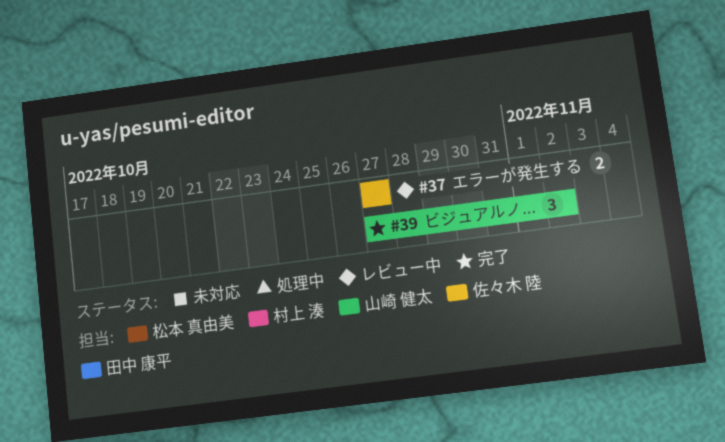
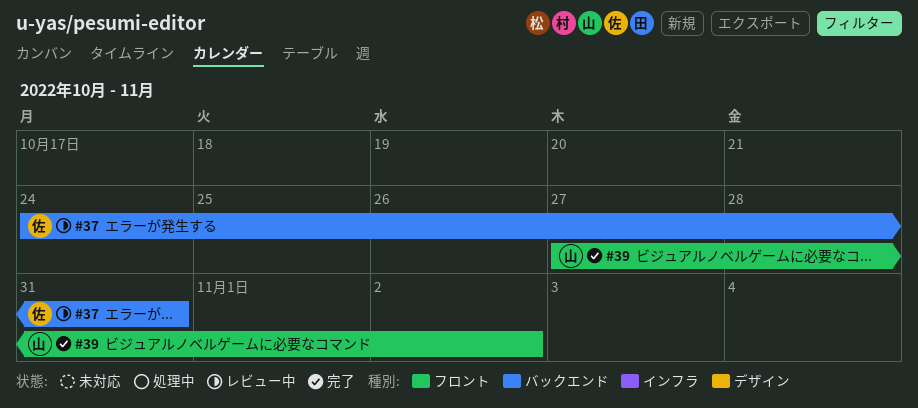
#37, start: Oct 27 -> Oct 24
#37, due: Oct 27 -> Oct 31

